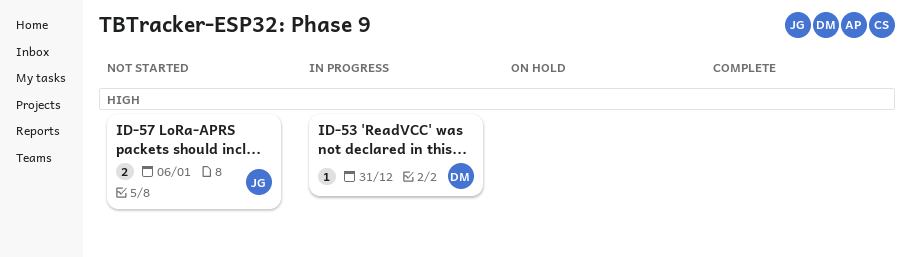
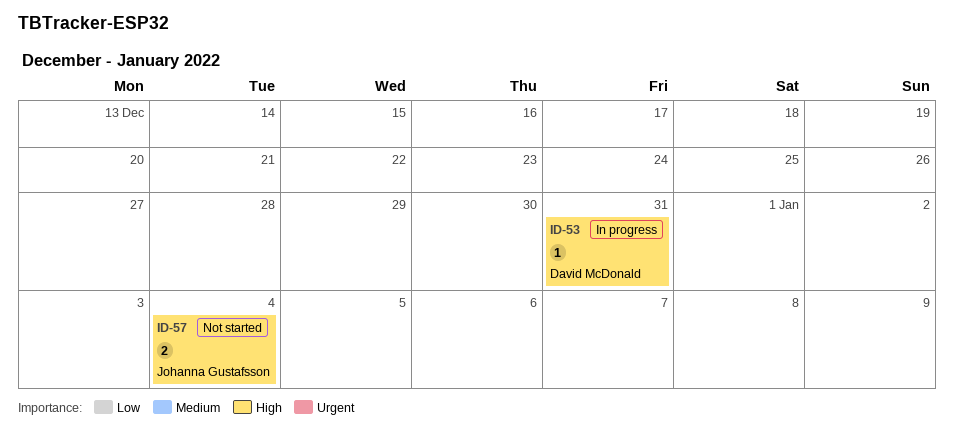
ID-57, due: Jan 6 -> Jan 4

